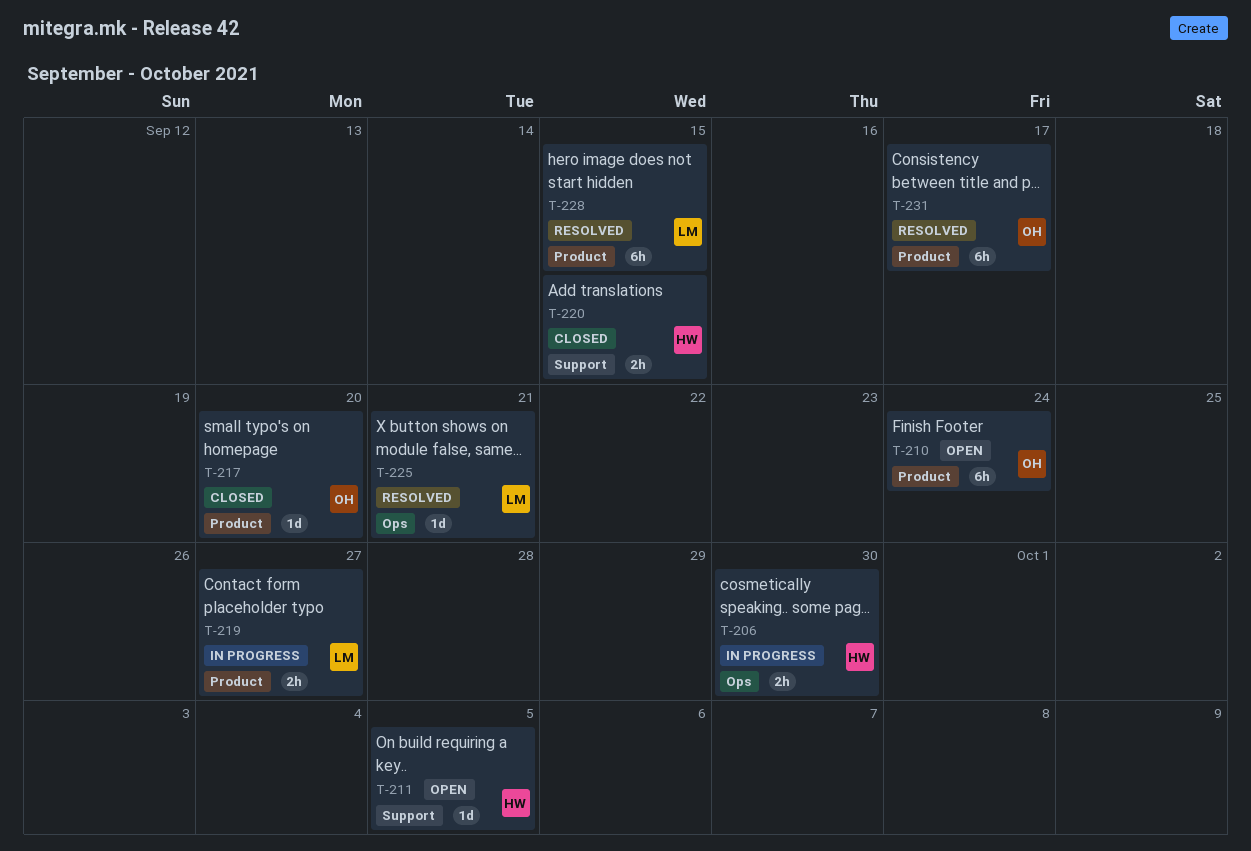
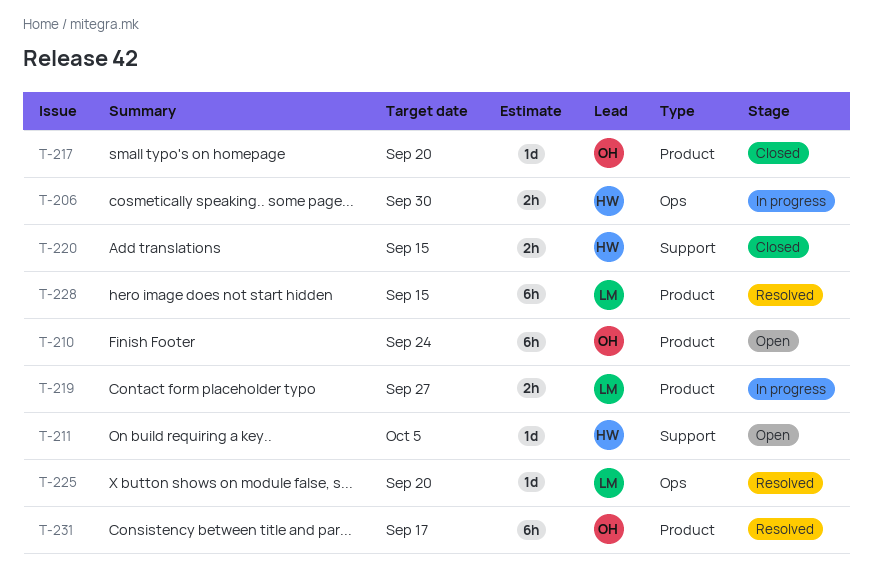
T-225, due: Sep 21 -> Sep 20

